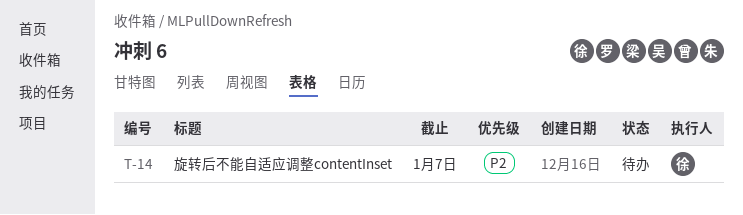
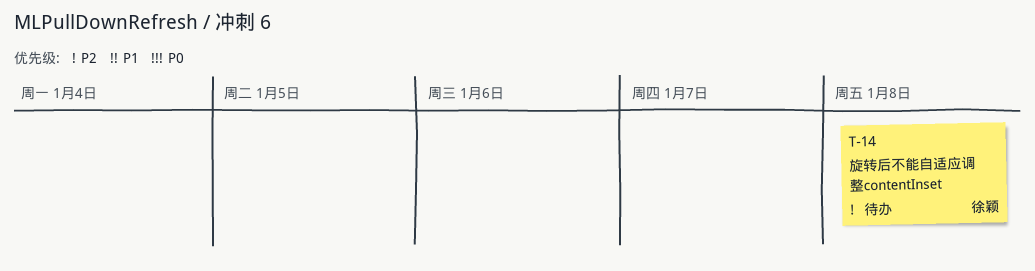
T-14, due: Jan 7 -> Jan 8

